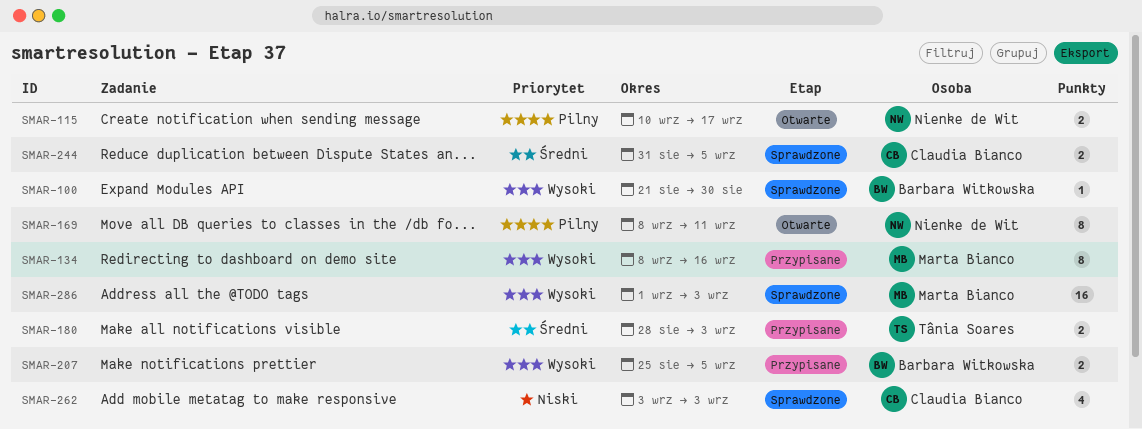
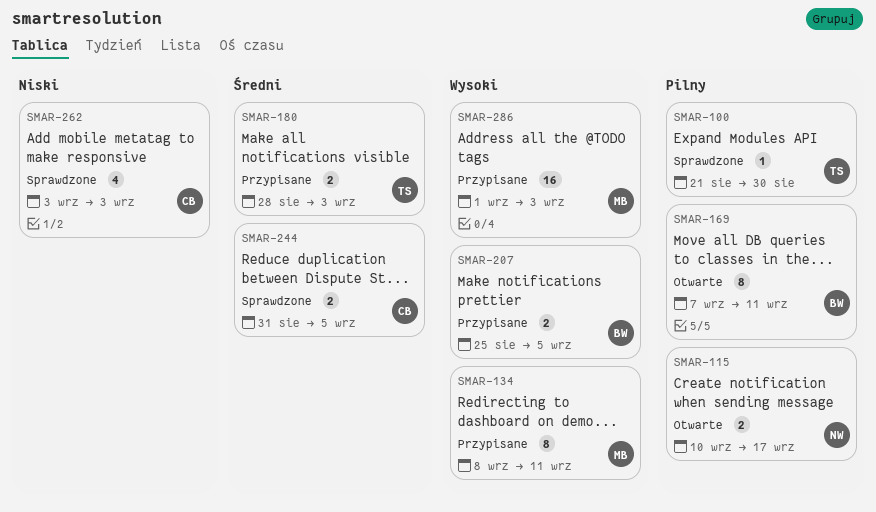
SMAR-100, owner: Barbara Witkowska -> Tânia Soares
SMAR-100, priority: Wysoki -> Pilny
SMAR-134, due: Sep 16 -> Sep 11
SMAR-169, owner: Nienke de Wit -> Barbara Witkowska
SMAR-169, start: Sep 8 -> Sep 7
SMAR-286, status: Sprawdzone -> Przypisane

